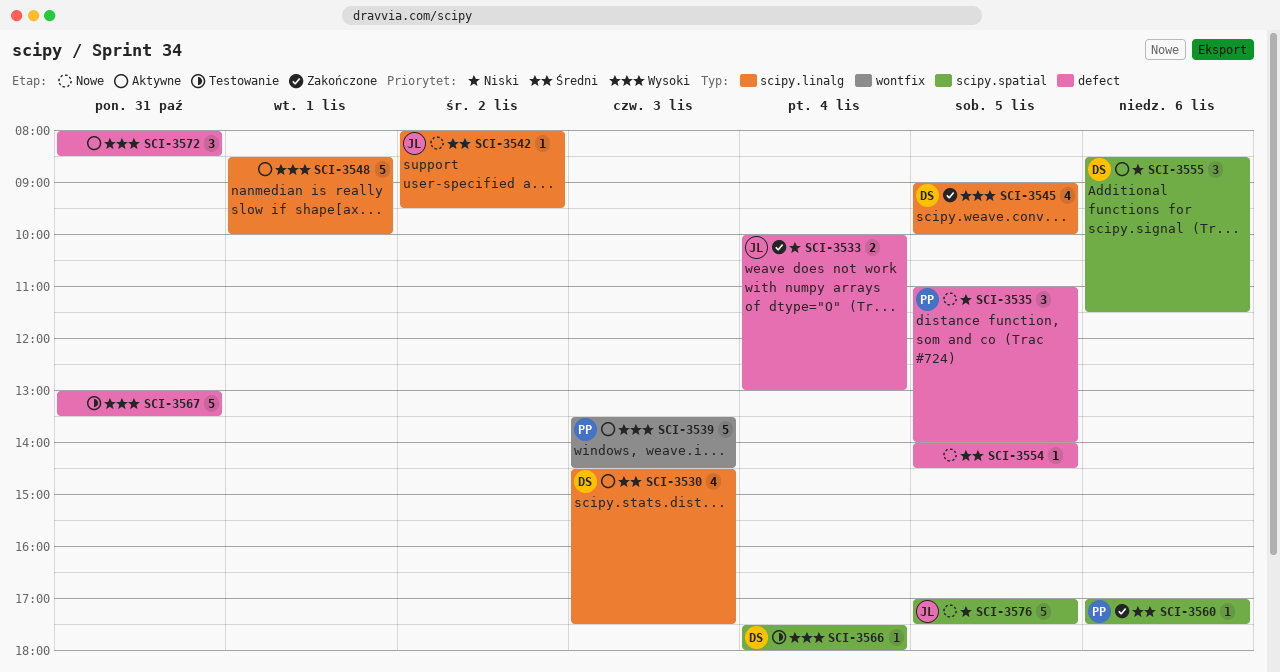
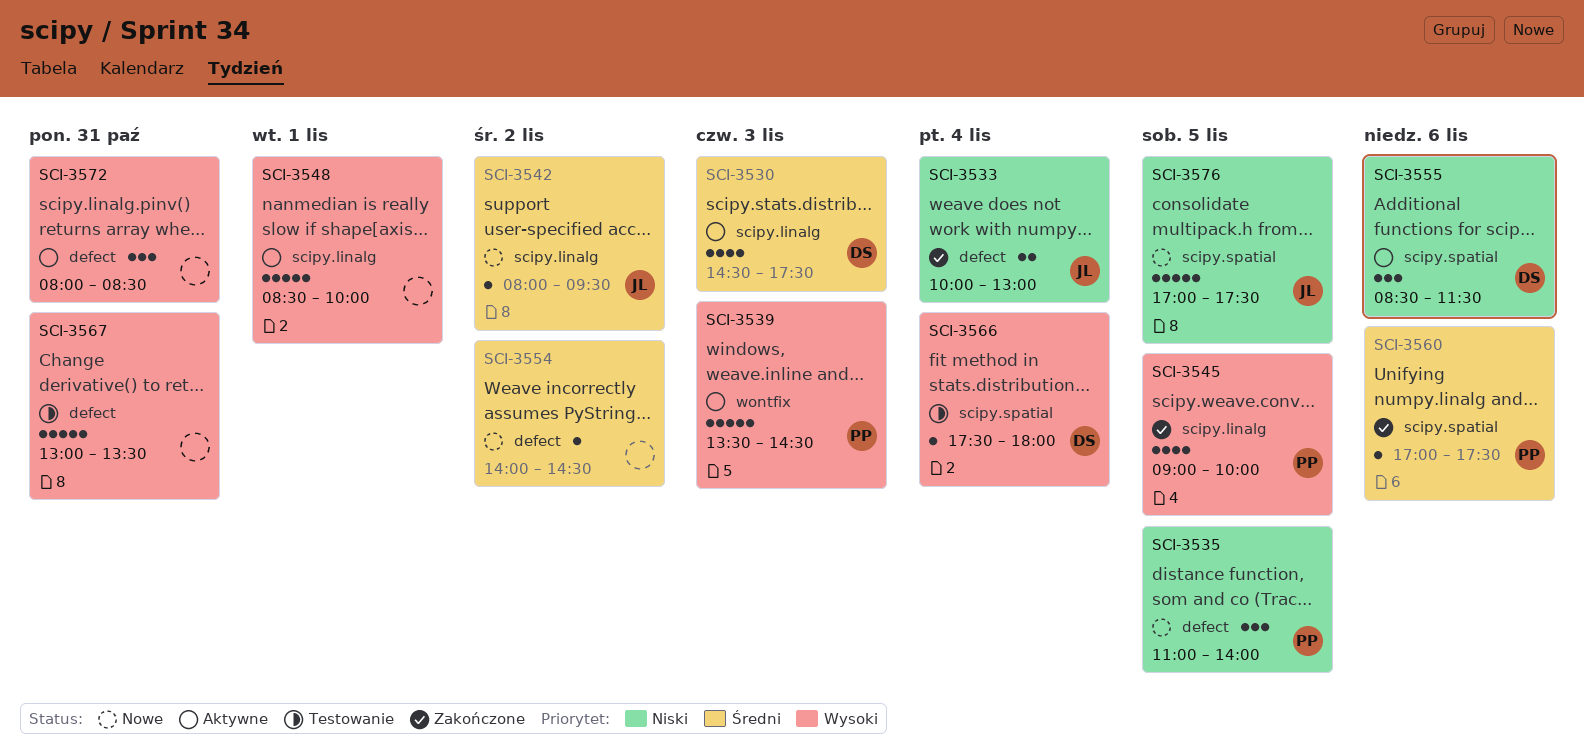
SCI-3545, owner: DS -> PP
SCI-3554, day: Nov 5 -> Nov 2

